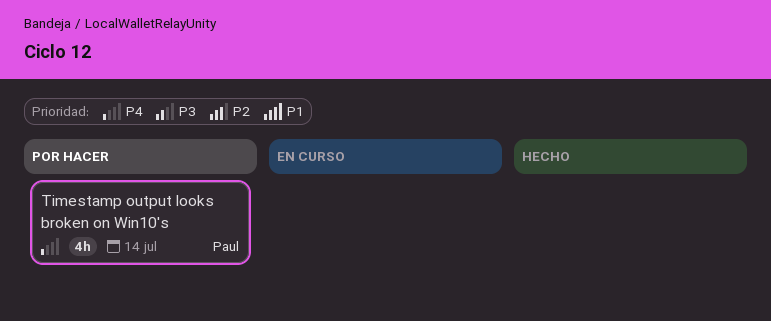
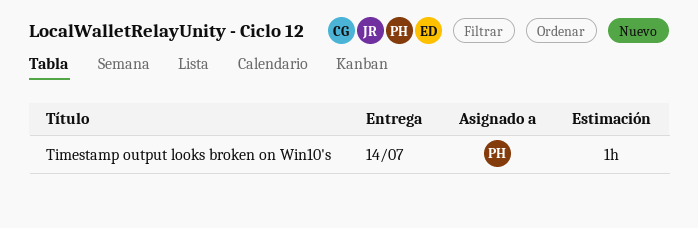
Timestamp output looks broken on Win10's, estimate: 4h -> 1h

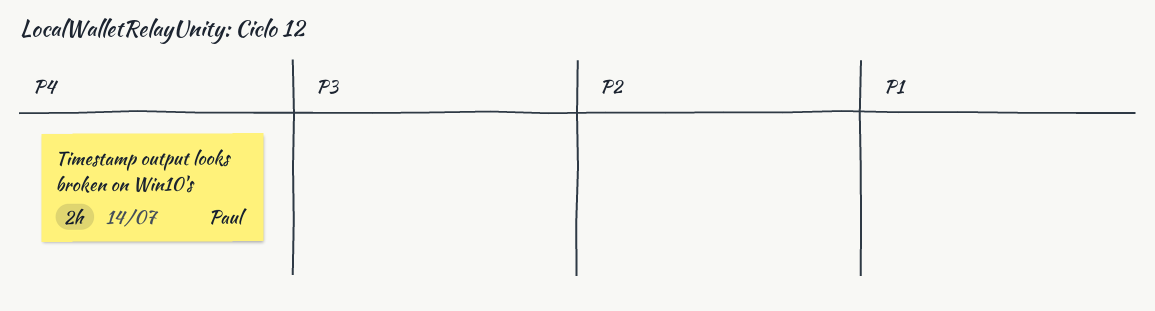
Timestamp output looks broken on Win10's, estimate: 1h -> 2h

